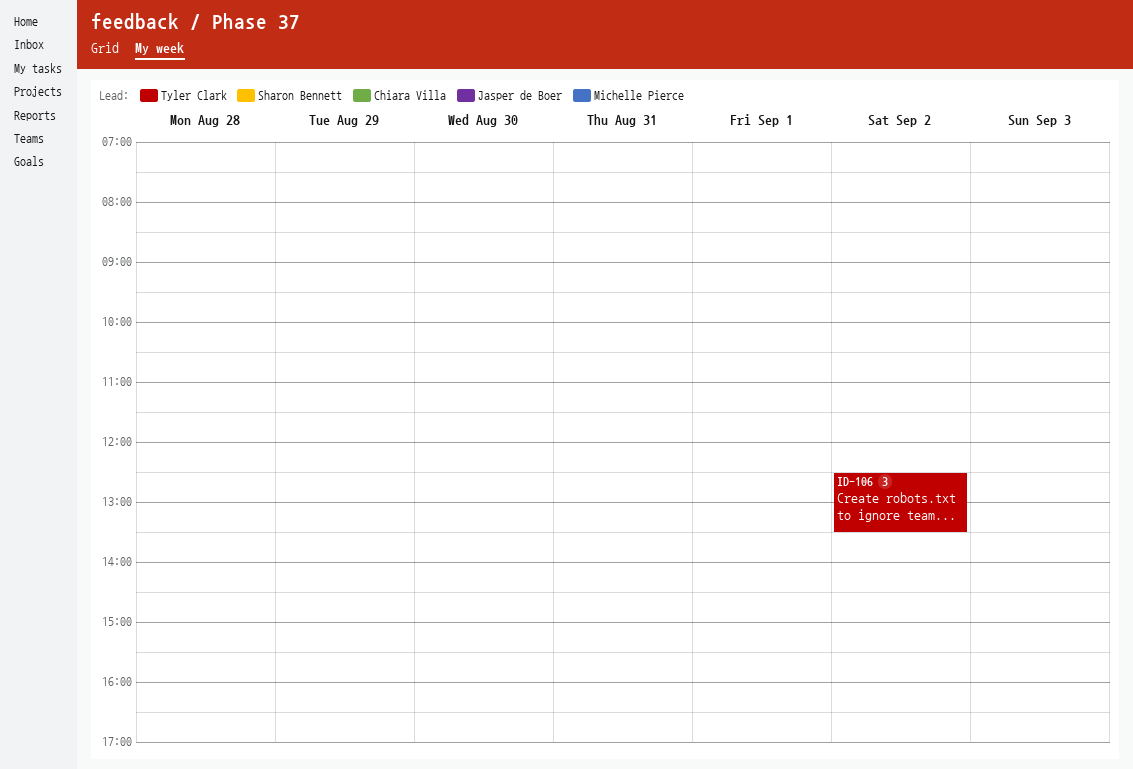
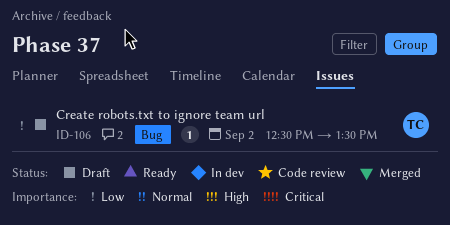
ID-106, estimate: 3 -> 1

